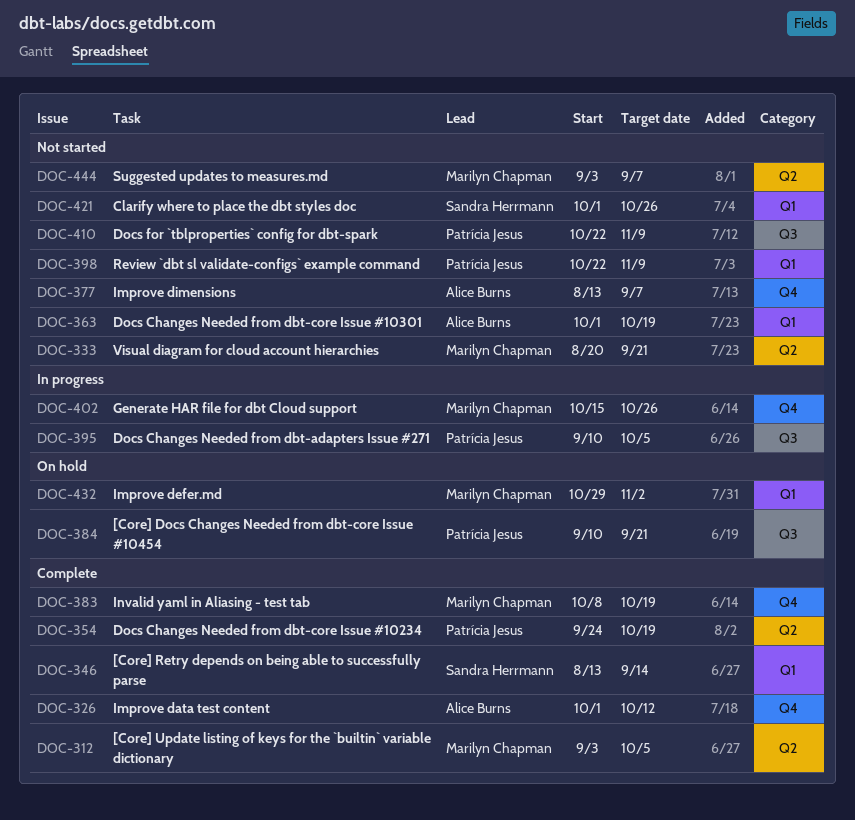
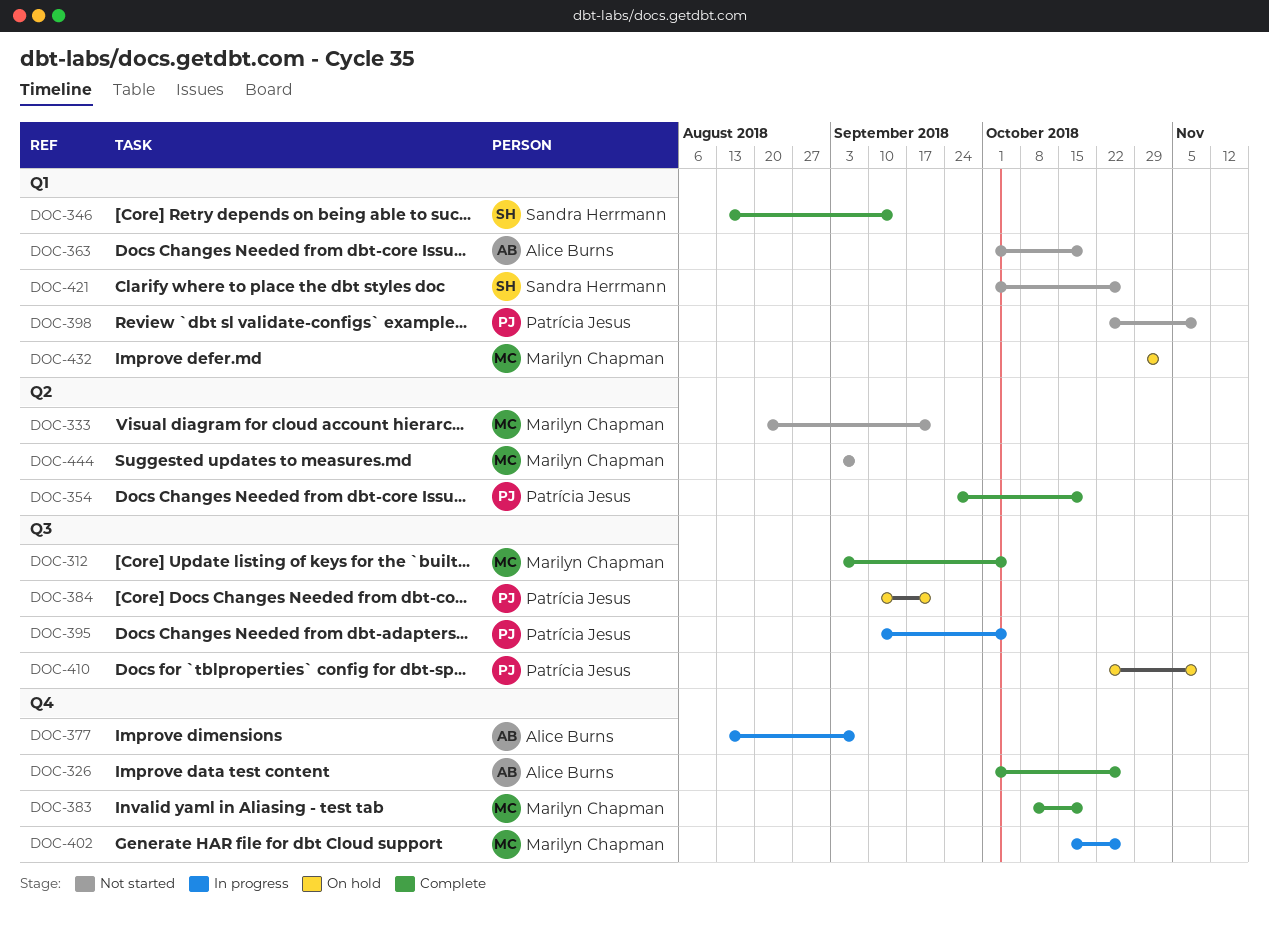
DOC-312, label: Q2 -> Q3
DOC-326, due: Oct 12 -> Oct 26
DOC-377, status: Not started -> In progress
DOC-410, status: Not started -> On hold

